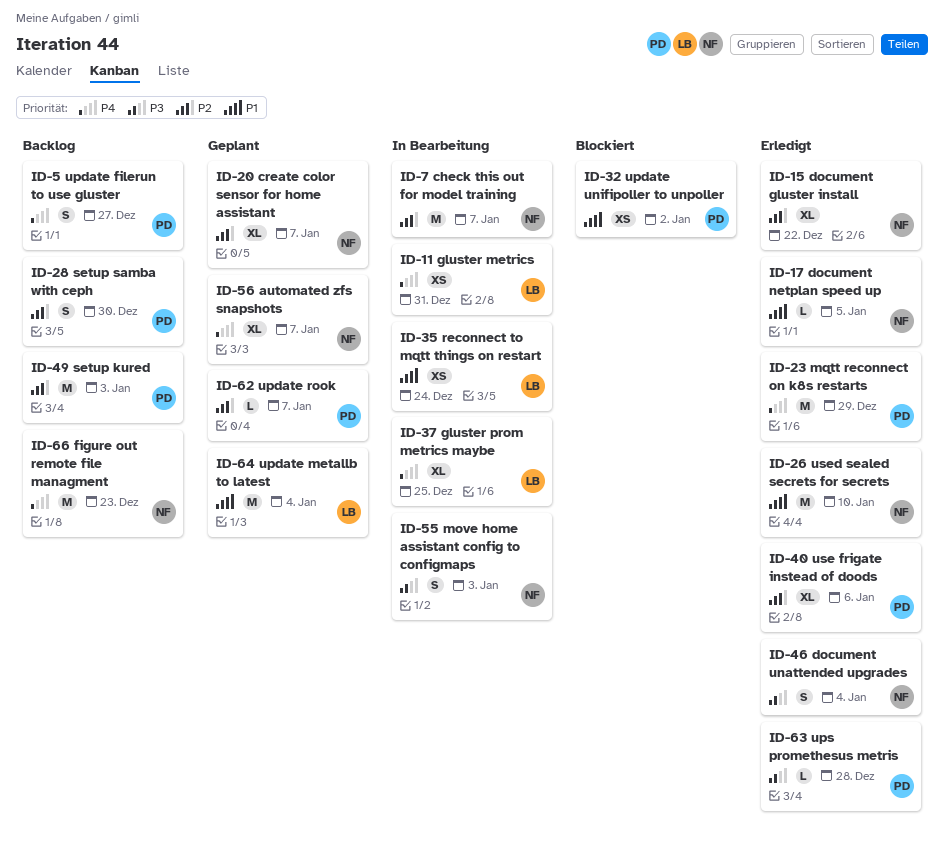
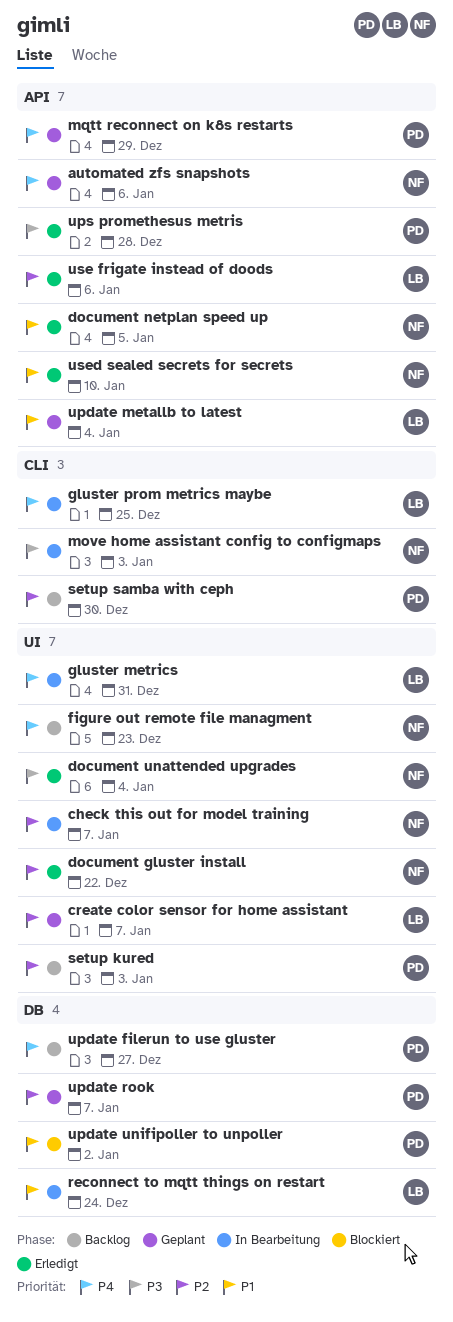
automated zfs snapshots, due: Jan 7 -> Jan 6
create color sensor for home assistant, owner: NF -> LB
mqtt reconnect on k8s restarts, status: Erledigt -> Geplant
use frigate instead of doods, owner: PD -> LB

